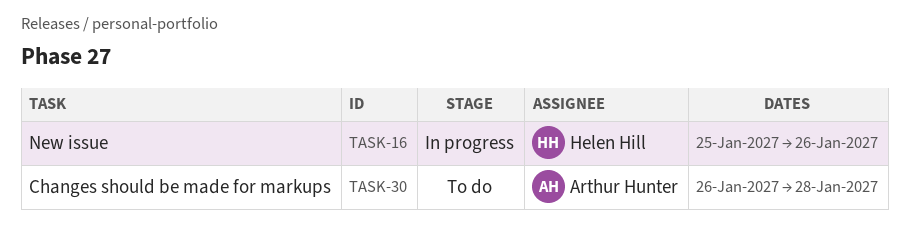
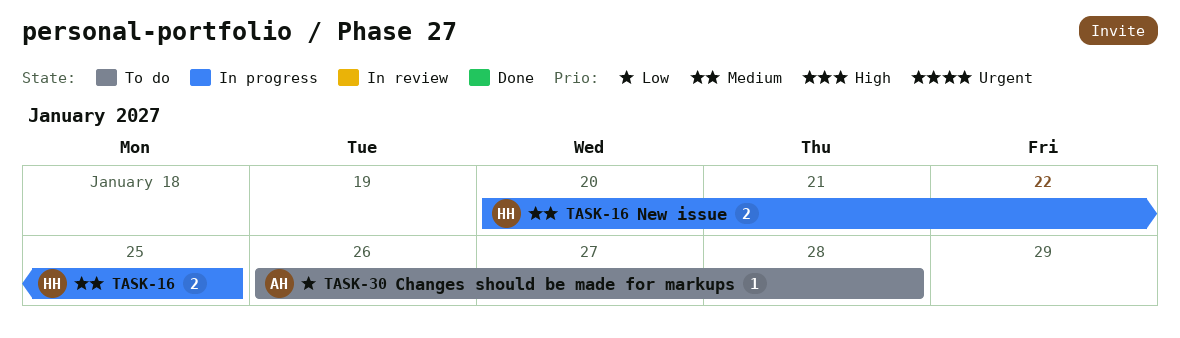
TASK-16, start: Jan 25 -> Jan 20
TASK-16, due: Jan 26 -> Jan 25

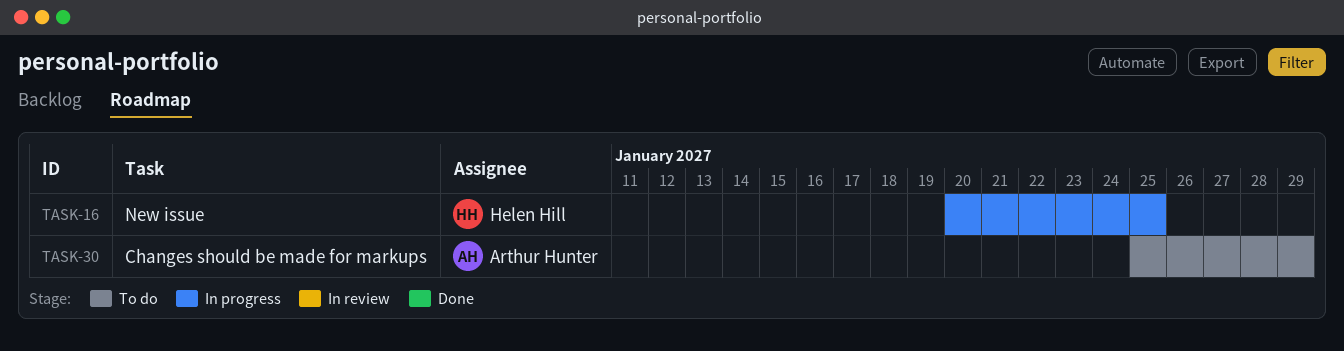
TASK-30, start: Jan 26 -> Jan 25
TASK-30, due: Jan 28 -> Jan 29

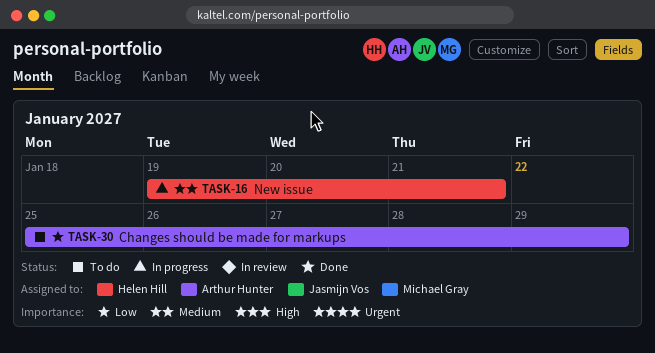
TASK-16, start: Jan 20 -> Jan 19
TASK-16, due: Jan 25 -> Jan 21

